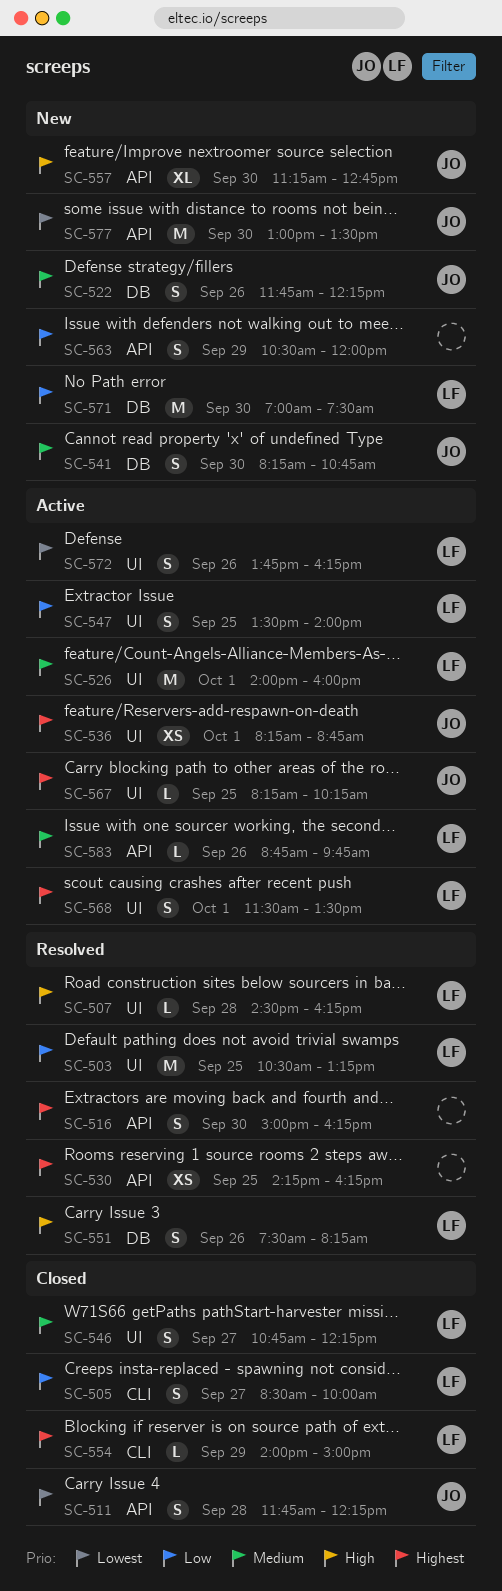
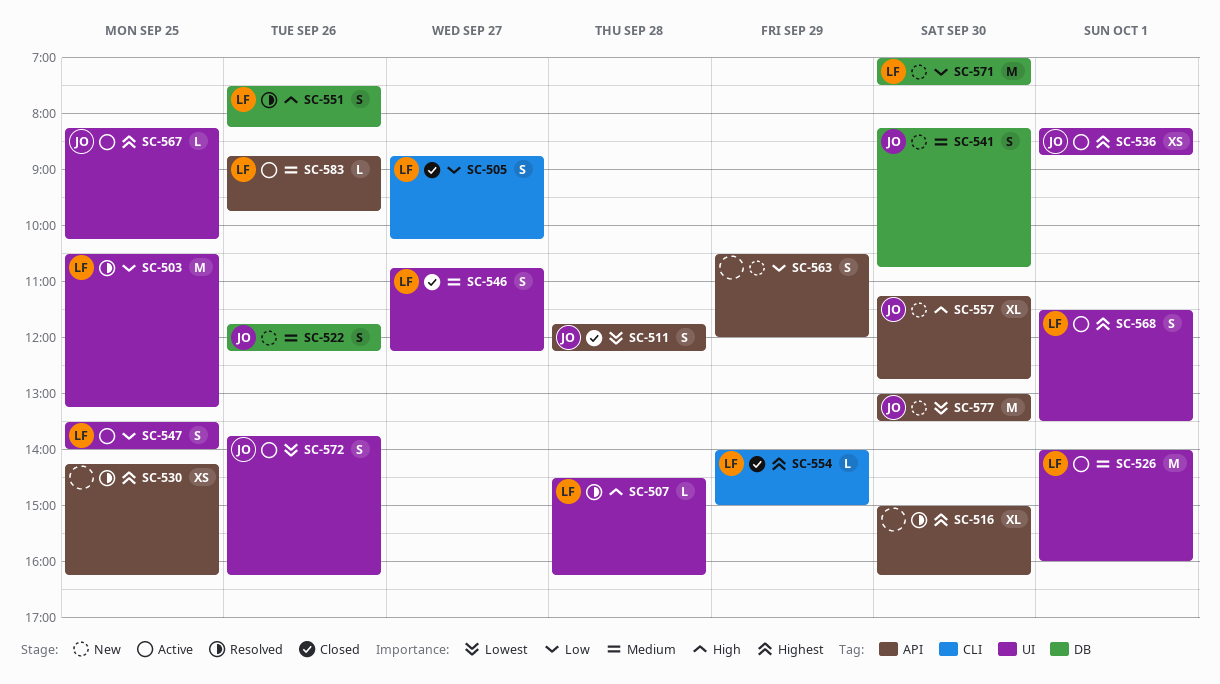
SC-505, begins: 08:30 -> 08:45
SC-505, ends: 10:00 -> 10:15
SC-516, estimate: S -> XL
SC-572, owner: LF -> JO

